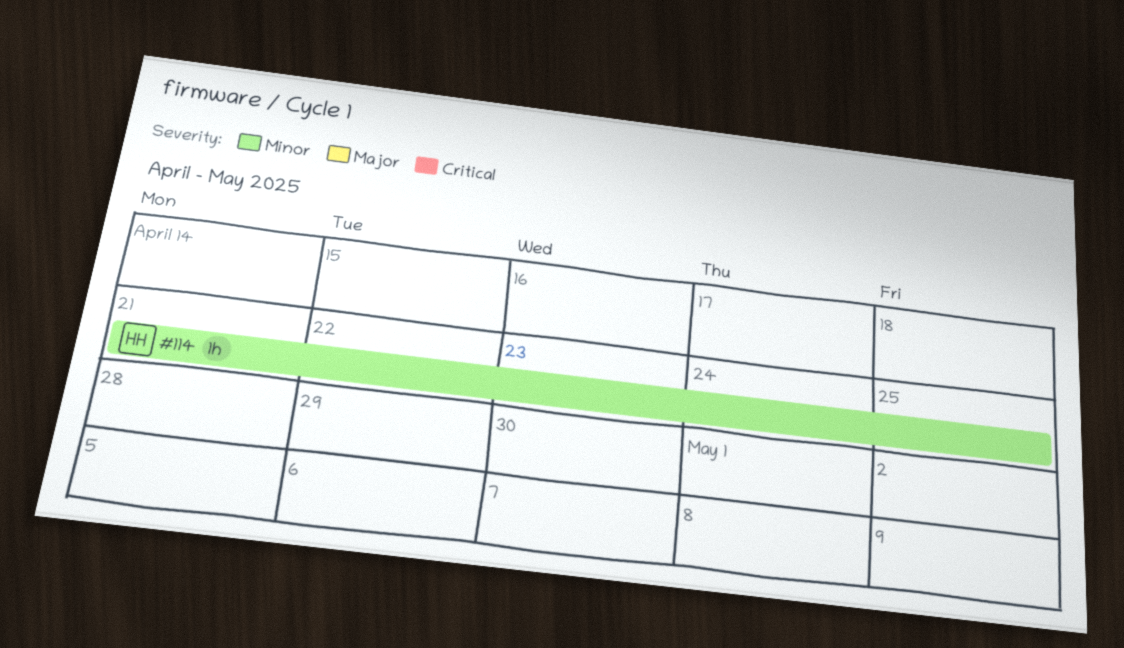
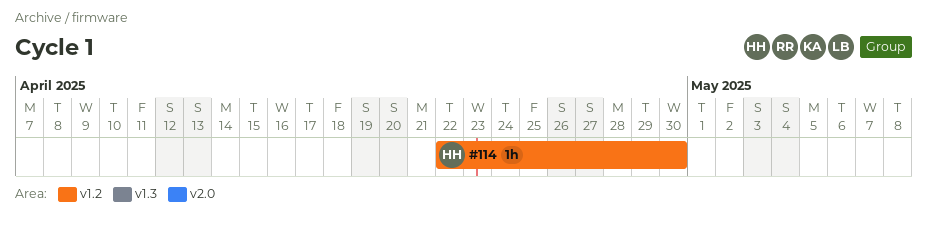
#114, start: Apr 21 -> Apr 22
#114, due: Apr 25 -> Apr 30

